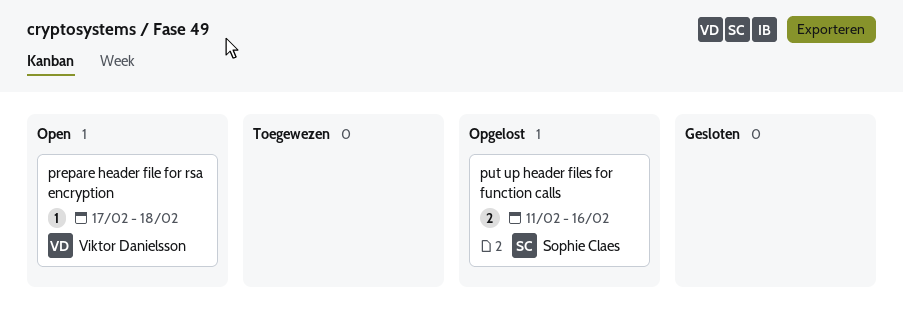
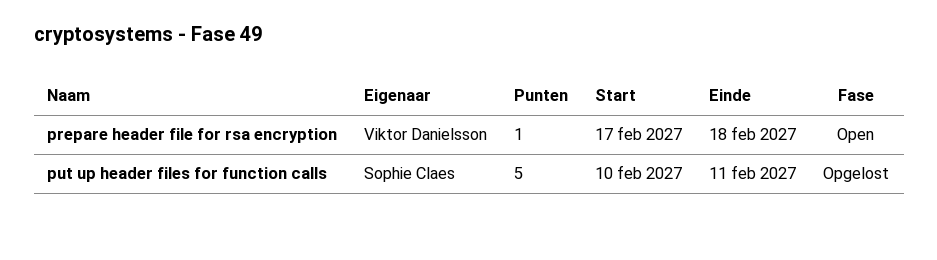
put up header files for function calls, estimate: 2 -> 5
put up header files for function calls, start: Feb 11 -> Feb 10
put up header files for function calls, due: Feb 16 -> Feb 11

